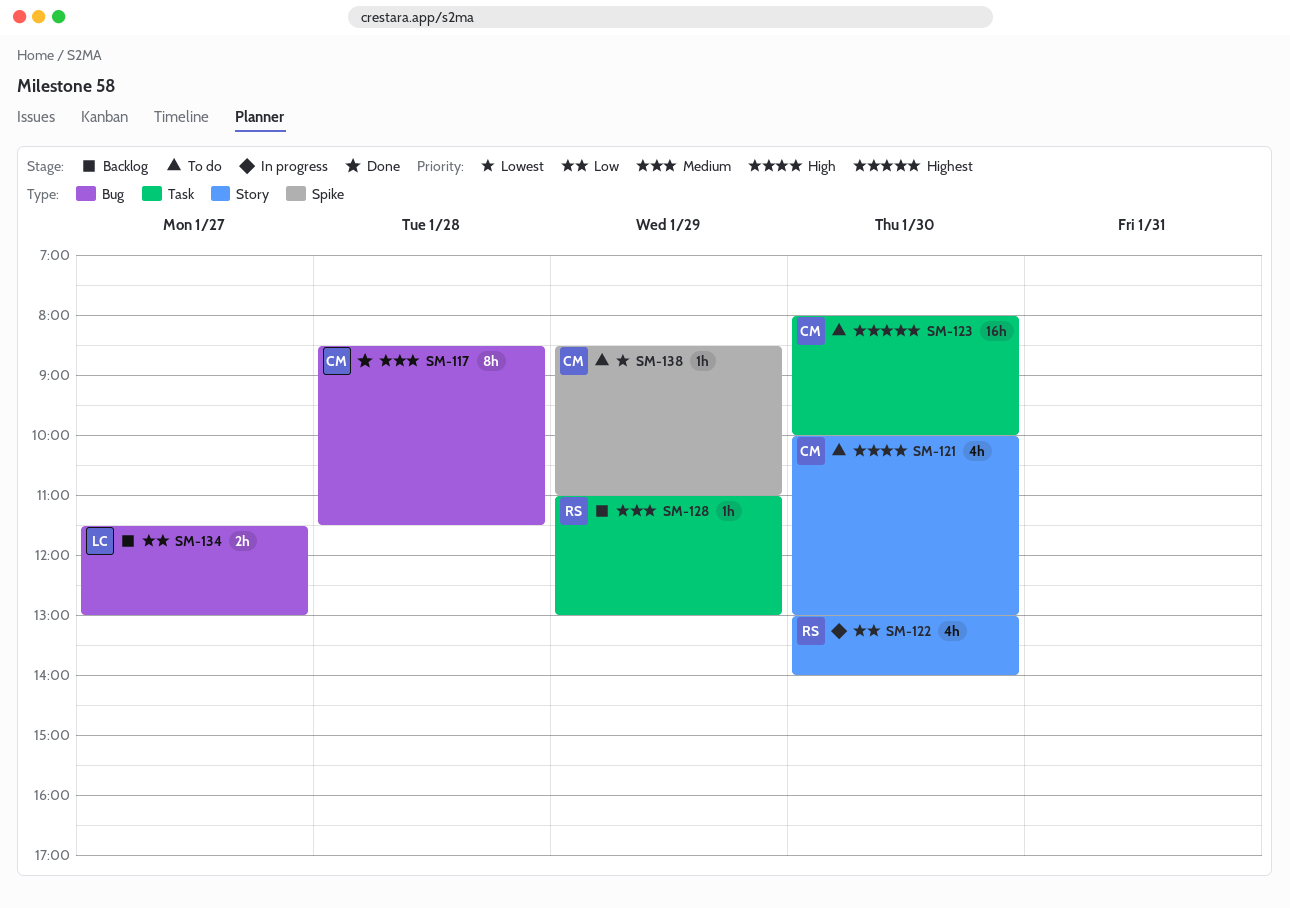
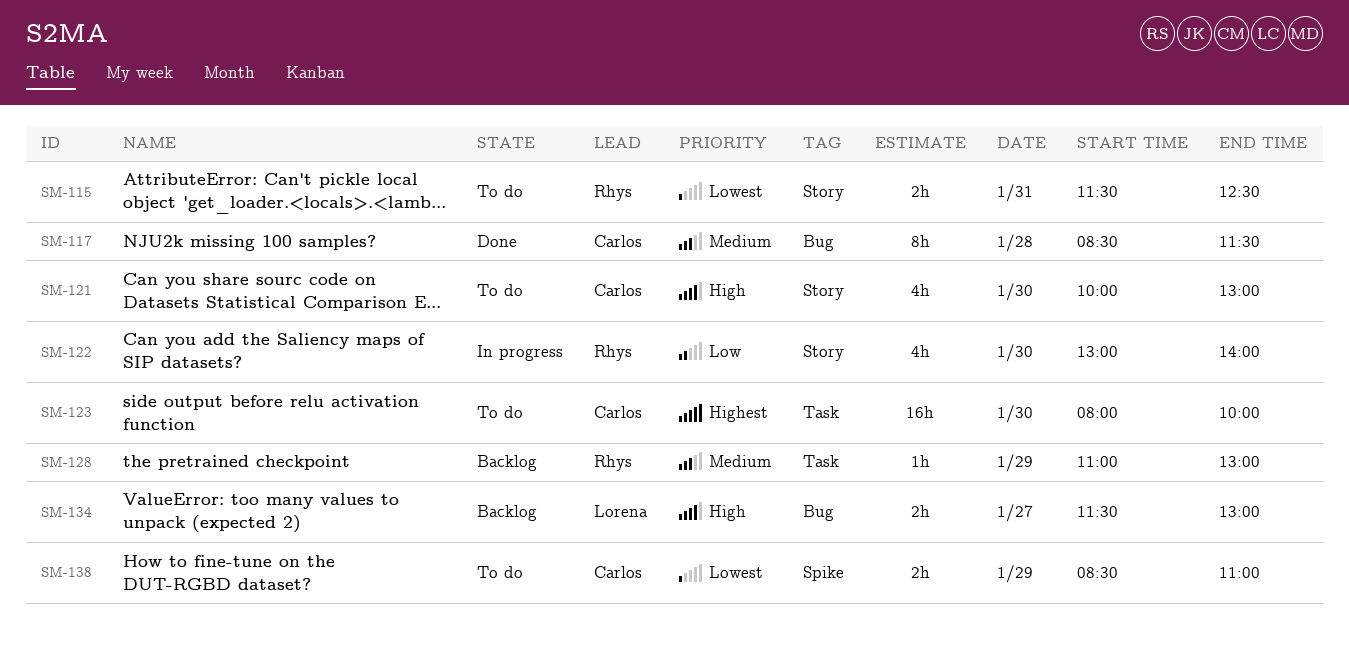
SM-115: none -> present
SM-134, priority: Low -> High
SM-138, estimate: 1h -> 2h

